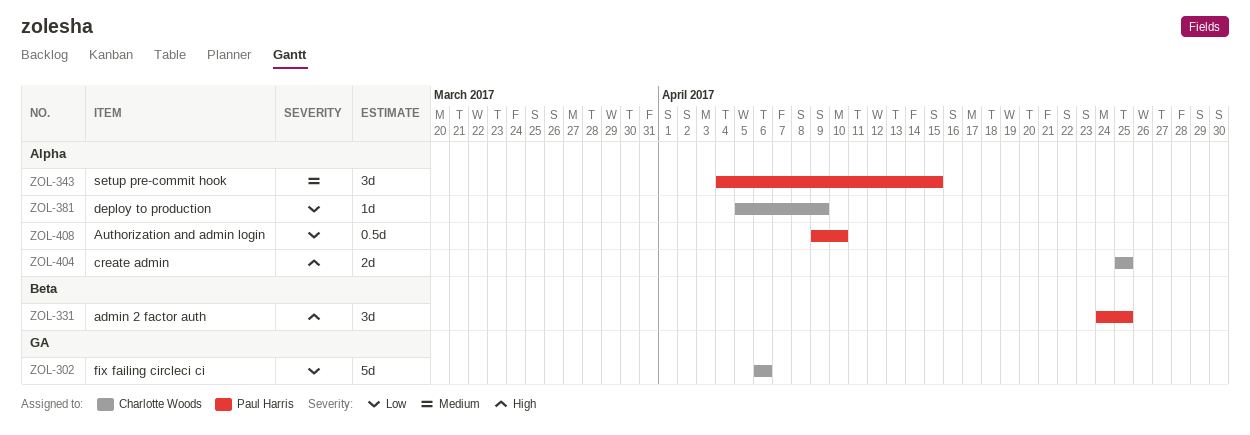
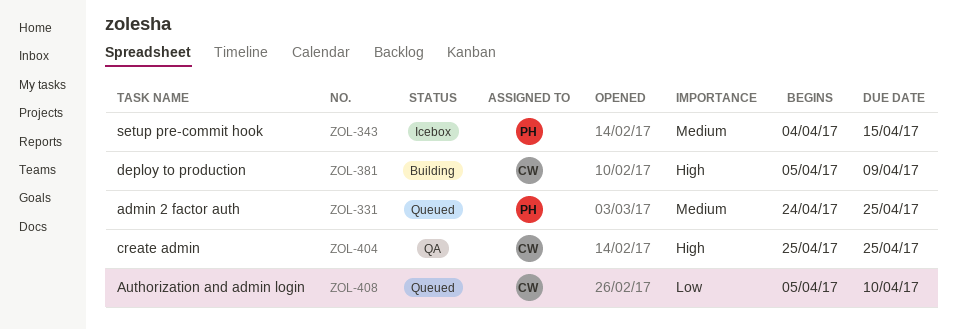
ZOL-302: present -> none
ZOL-331, priority: High -> Medium
ZOL-381, priority: Low -> High
ZOL-408, owner: Paul Harris -> Charlotte Woods
ZOL-408, start: Apr 9 -> Apr 5

